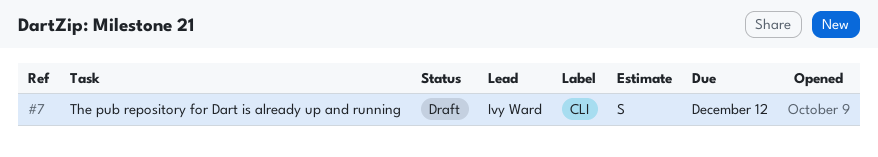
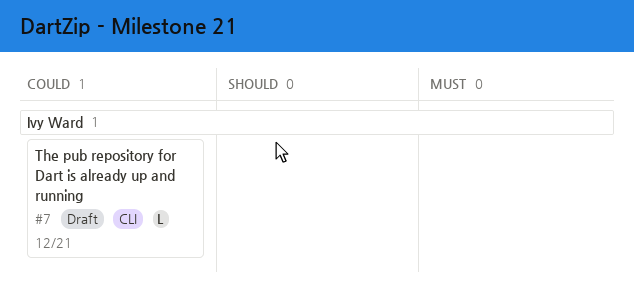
#7, estimate: S -> L
#7, due: Dec 12 -> Dec 21

